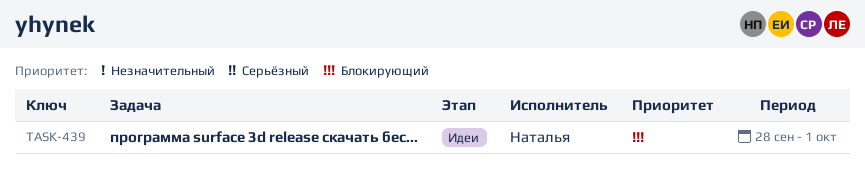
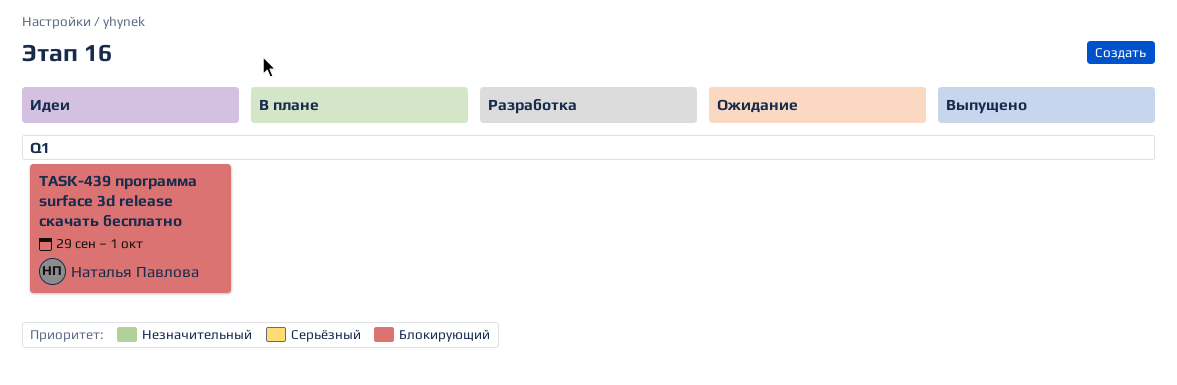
TASK-439, start: Sep 28 -> Sep 29

